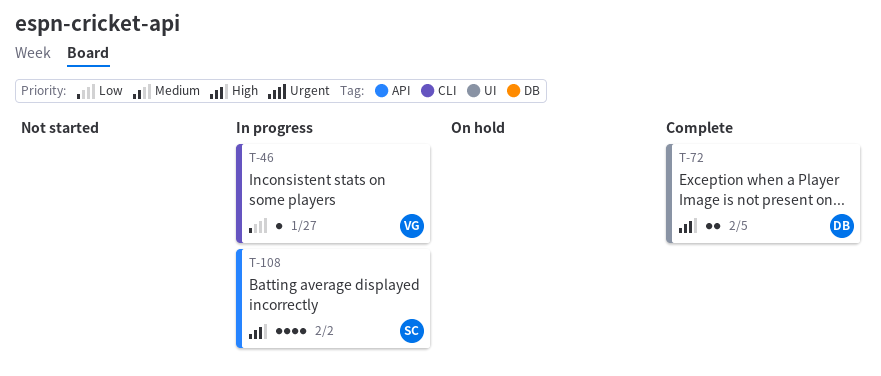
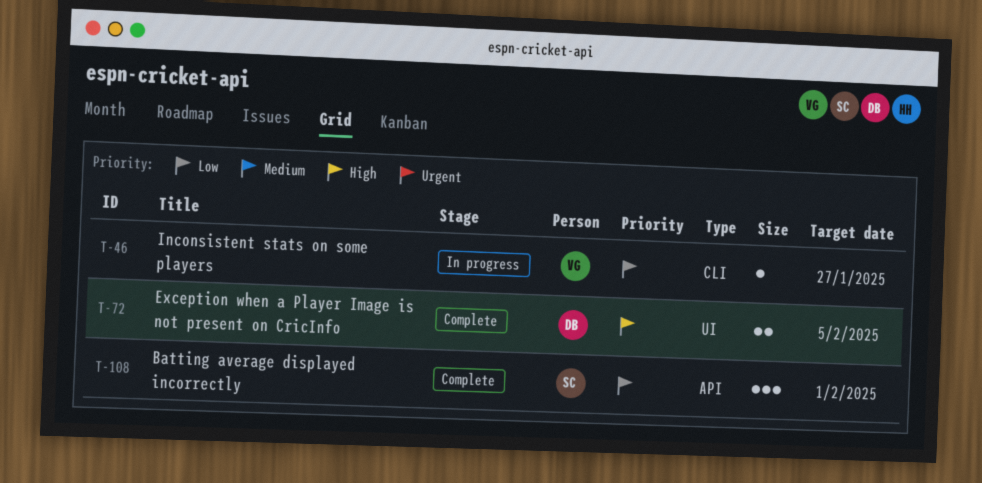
T-108, status: In progress -> Complete
T-108, priority: High -> Low
T-108, estimate: 4 -> 3
T-108, due: Feb 2 -> Feb 1

